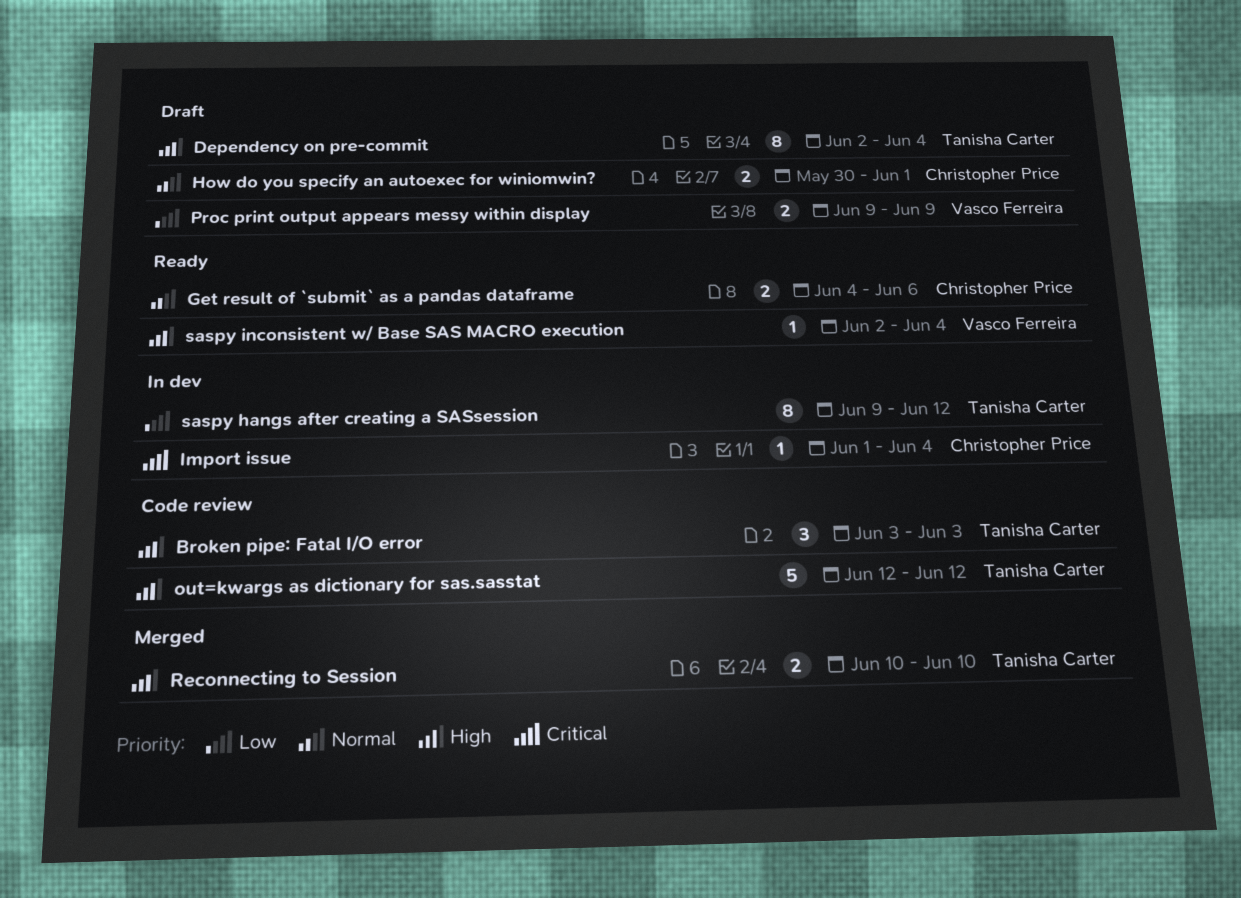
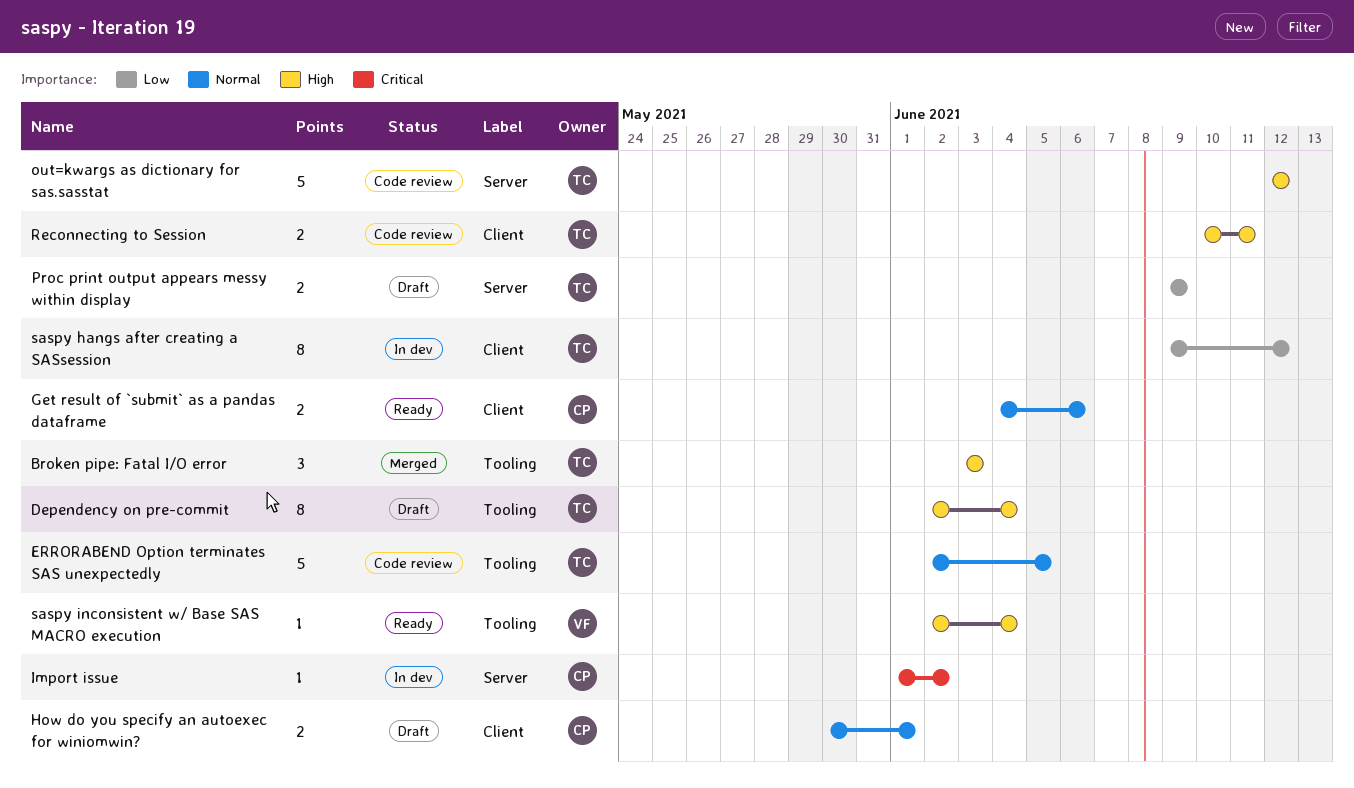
Broken pipe: Fatal I/O error, status: Code review -> Merged
ERRORABEND Option terminates SAS unexpectedly: none -> present
Import issue, due: Jun 4 -> Jun 2
Proc print output appears messy within display, owner: Vasco Ferreira -> Tanisha Carter
Reconnecting to Session, status: Merged -> Code review
Reconnecting to Session, due: Jun 10 -> Jun 11

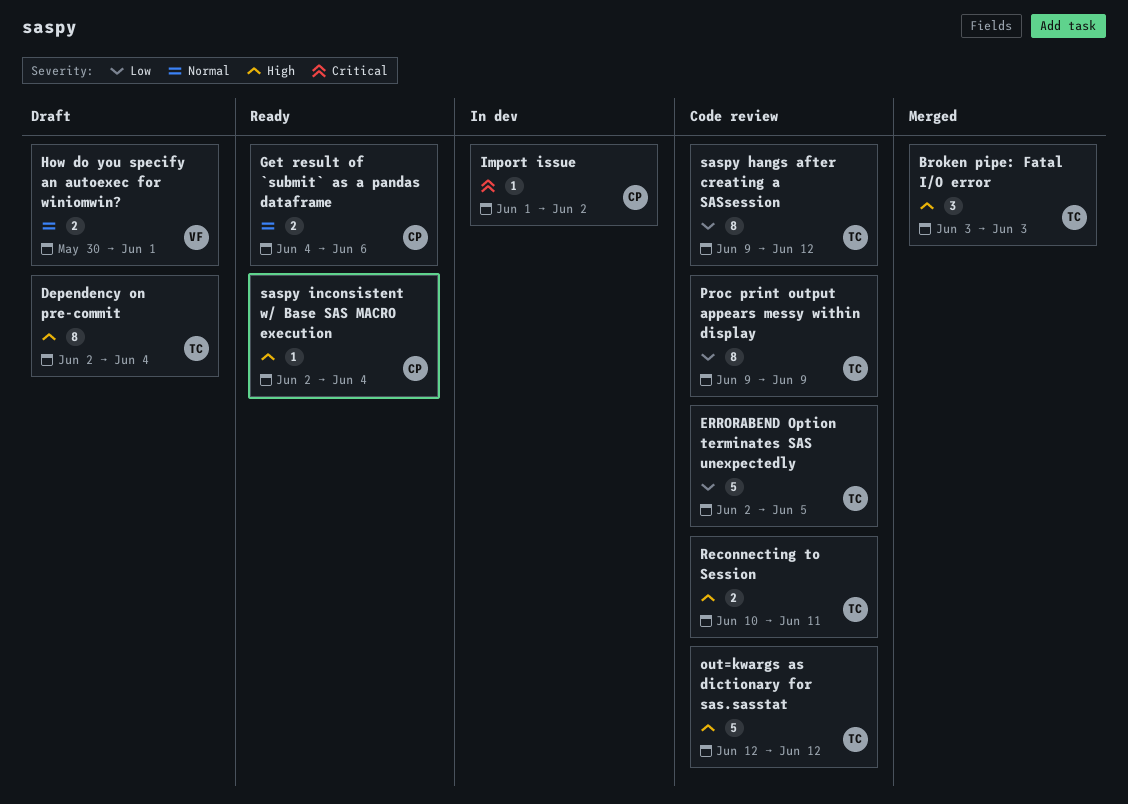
ERRORABEND Option terminates SAS unexpectedly, priority: Normal -> Low
How do you specify an autoexec for winiomwin?, owner: CP -> VF
Proc print output appears messy within display, status: Draft -> Code review
Proc print output appears messy within display, estimate: 2 -> 8
saspy hangs after creating a SASsession, status: In dev -> Code review
saspy inconsistent w/ Base SAS MACRO execution, owner: VF -> CP

